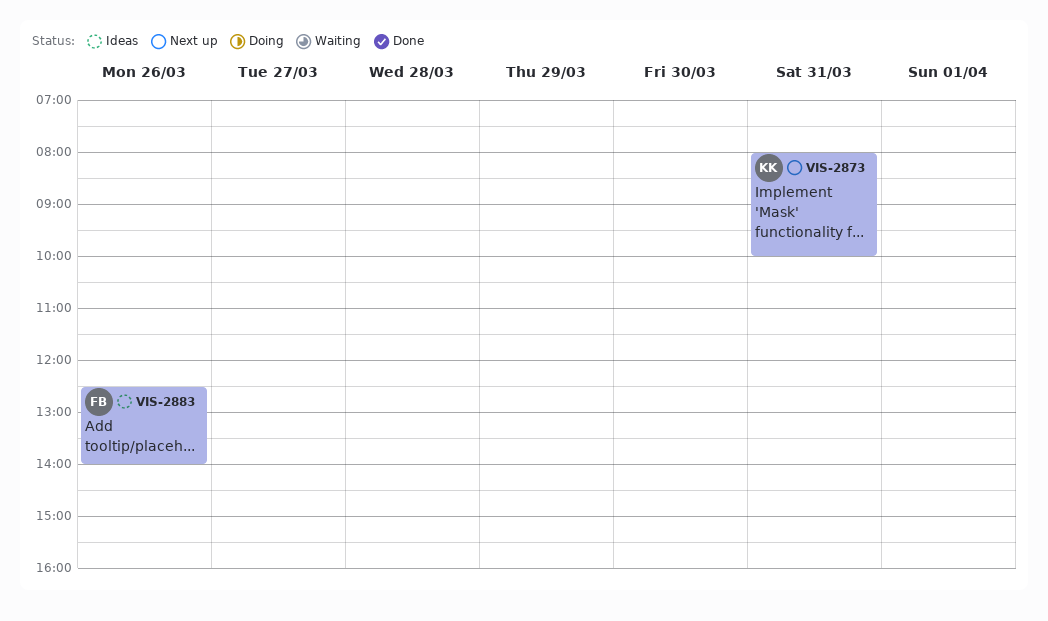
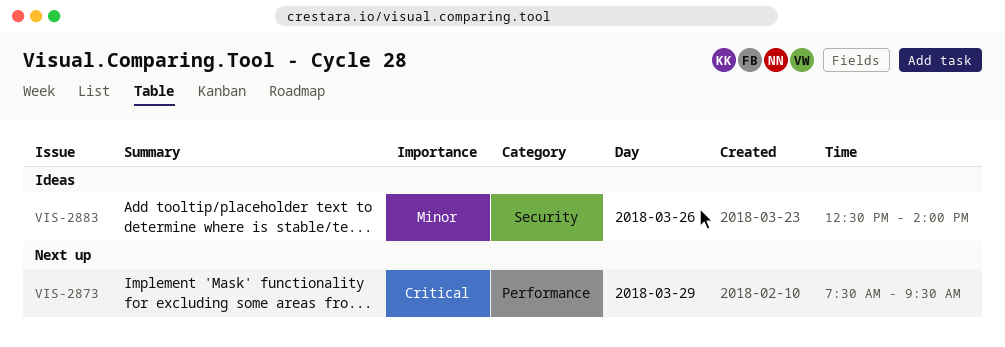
VIS-2873, day: Mar 31 -> Mar 29
VIS-2873, begins: 08:00 -> 07:30
VIS-2873, ends: 10:00 -> 09:30

